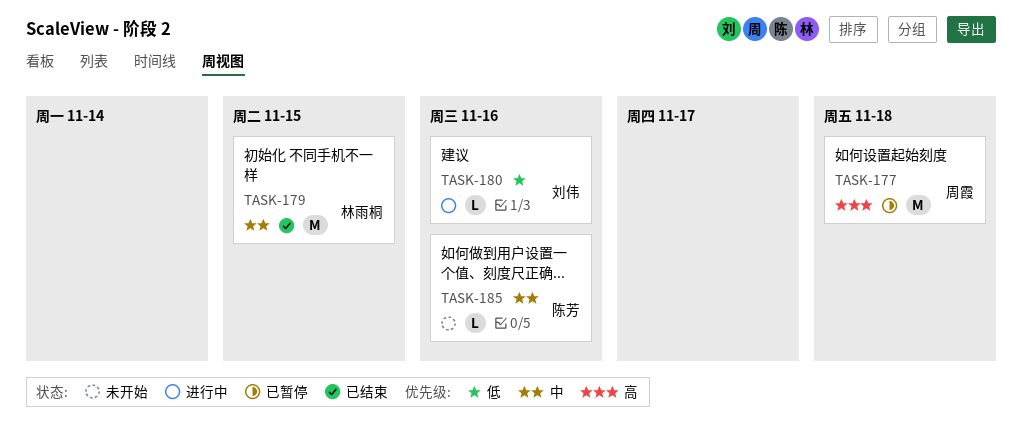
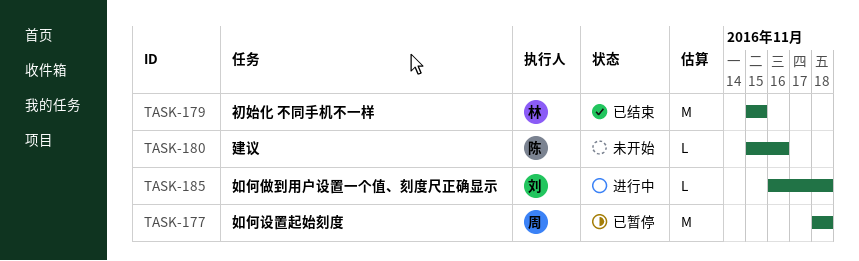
TASK-180, status: 进行中 -> 未开始
TASK-180, owner: 刘伟 -> 陈芳
TASK-185, status: 未开始 -> 进行中
TASK-185, owner: 陈芳 -> 刘伟
TASK-185, due: Nov 16 -> Nov 18

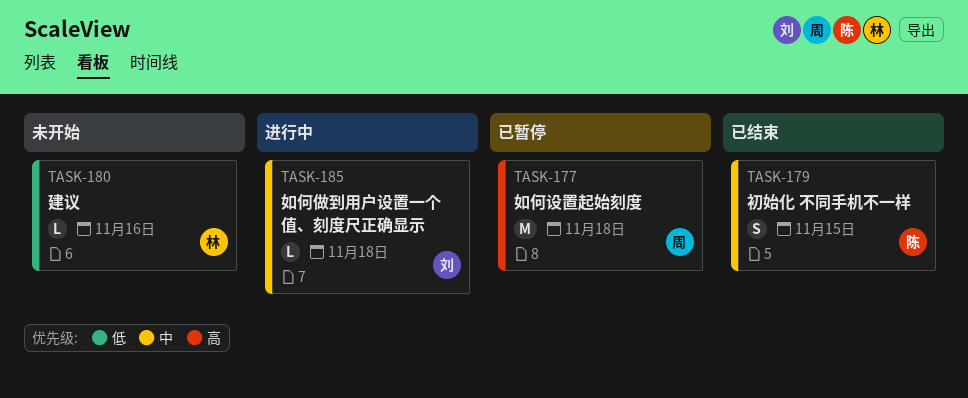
TASK-179, owner: 林 -> 陈
TASK-179, estimate: M -> S
TASK-180, owner: 陈 -> 林

